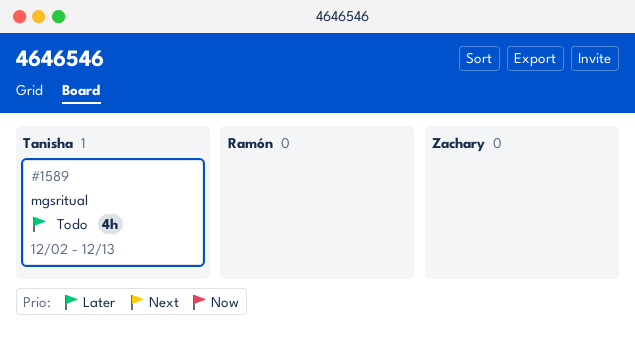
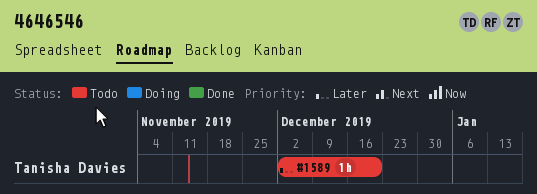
#1589, estimate: 4h -> 1h
#1589, due: Dec 13 -> Dec 20

